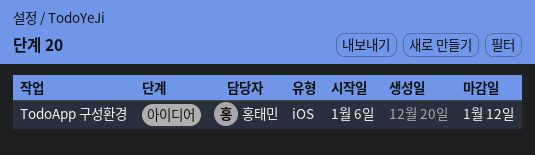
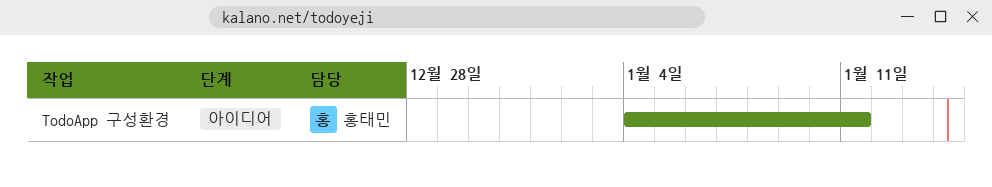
TodoApp 구성환경, start: Jan 6 -> Jan 4
TodoApp 구성환경, due: Jan 12 -> Jan 11

